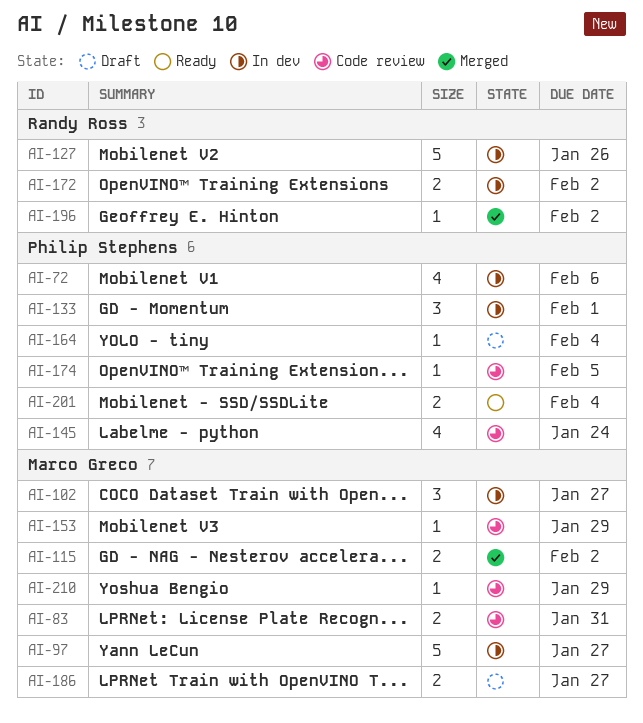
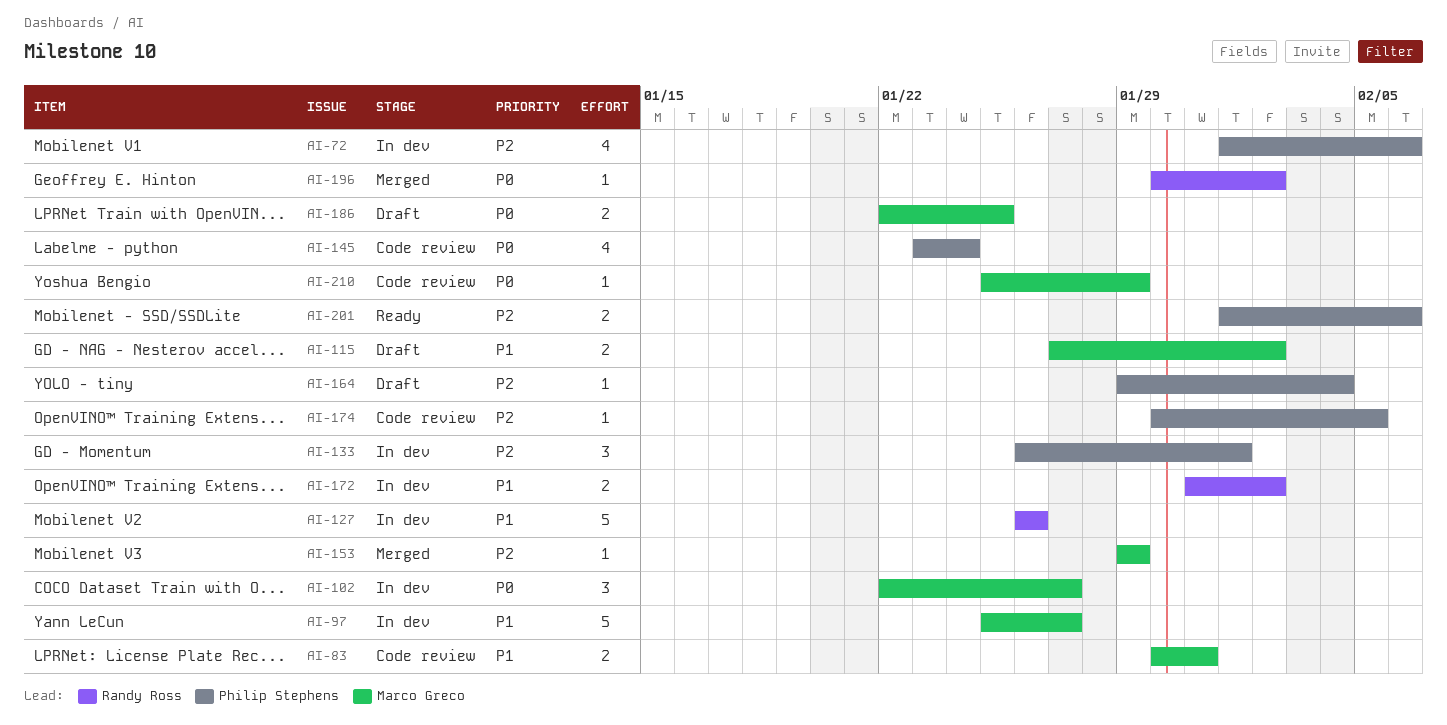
AI-115, status: Merged -> Draft
AI-153, status: Code review -> Merged
AI-186, due: Jan 27 -> Jan 25
AI-201, due: Feb 4 -> Feb 6

